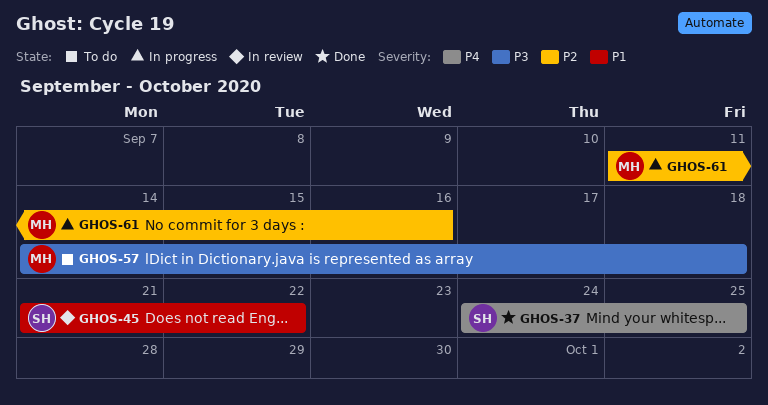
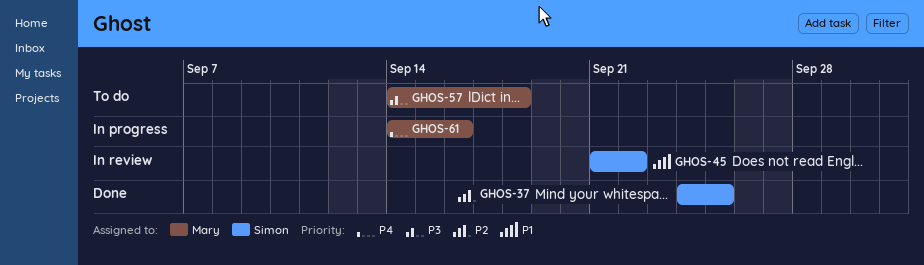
GHOS-37, priority: P4 -> P2
GHOS-61, priority: P2 -> P4
GHOS-61, start: Sep 11 -> Sep 14

